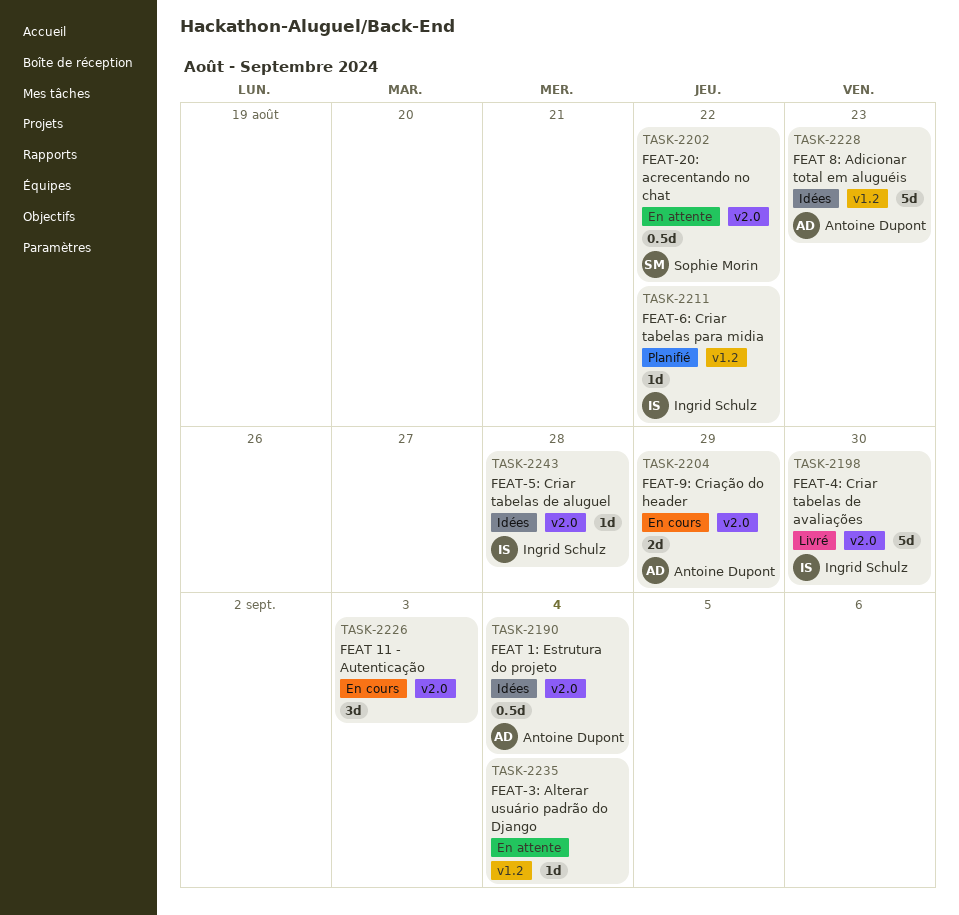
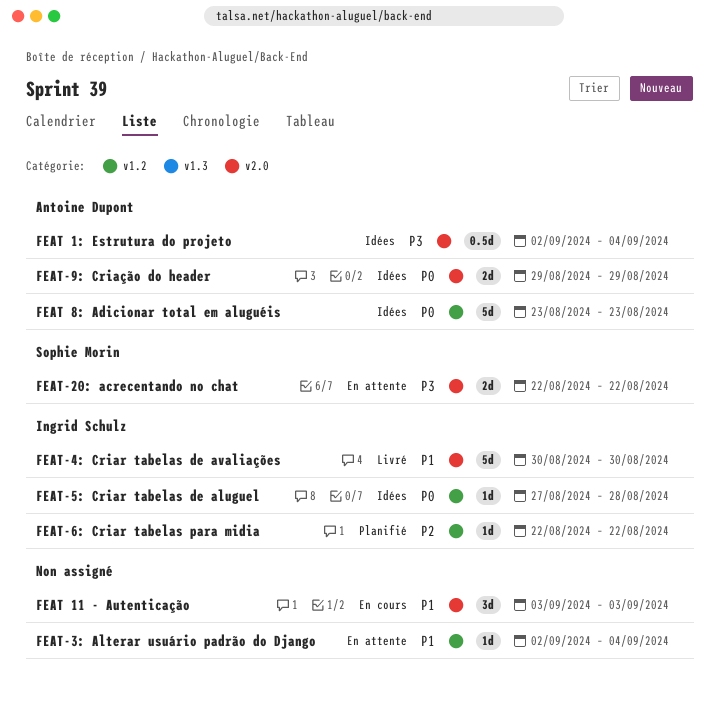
FEAT-20: acrecentando no chat, estimate: 0.5d -> 2d
FEAT-5: Criar tabelas de aluguel, label: v2.0 -> v1.2
FEAT-9: Criação do header, status: En cours -> Idées

